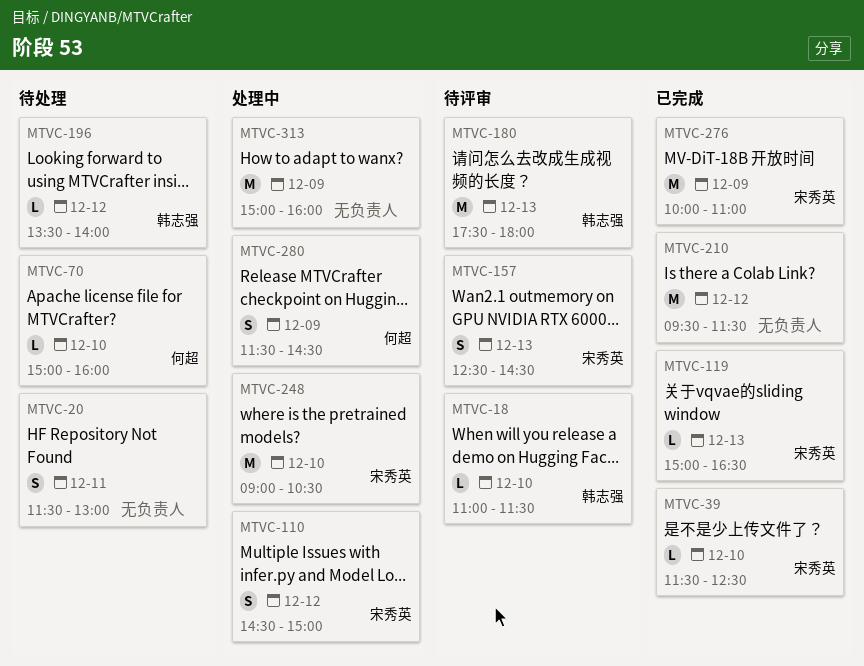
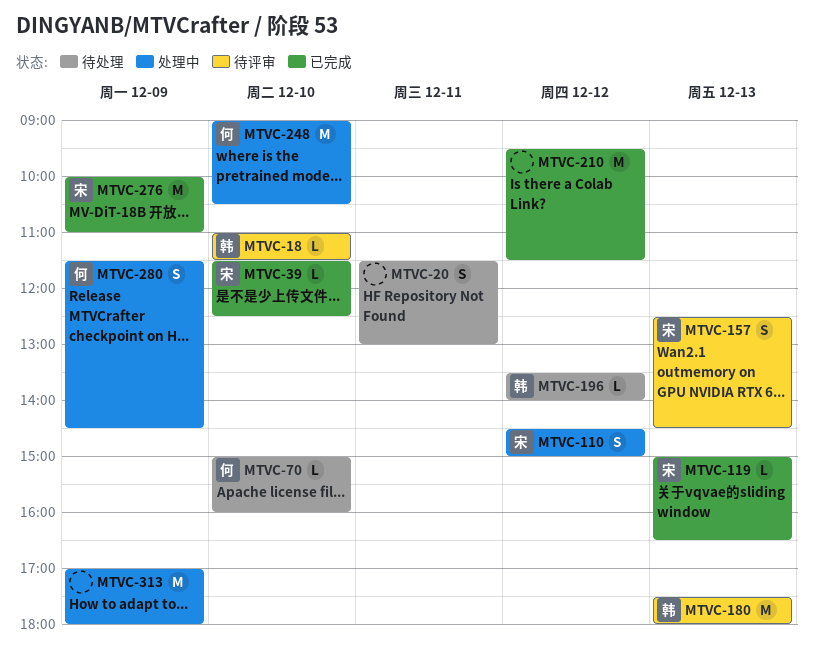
MTVC-248, owner: 宋秀英 -> 何超
MTVC-313, begins: 15:00 -> 17:00
MTVC-313, ends: 16:00 -> 18:00

